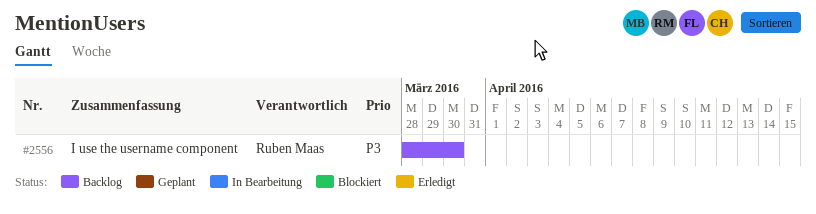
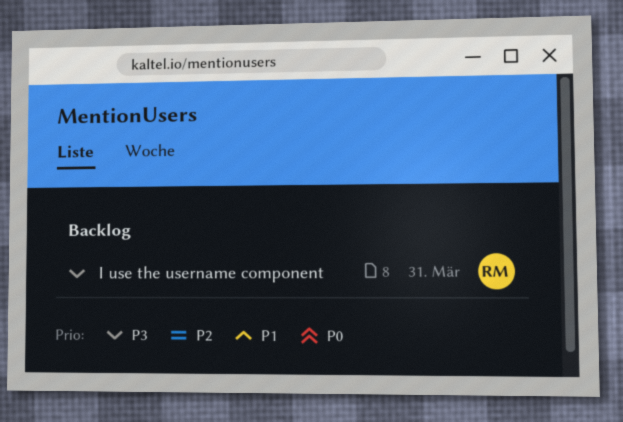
I use the username component, due: Mar 30 -> Mar 31

